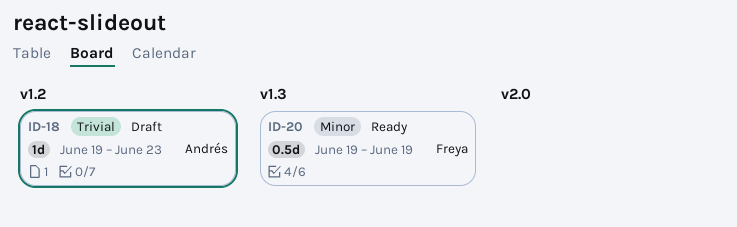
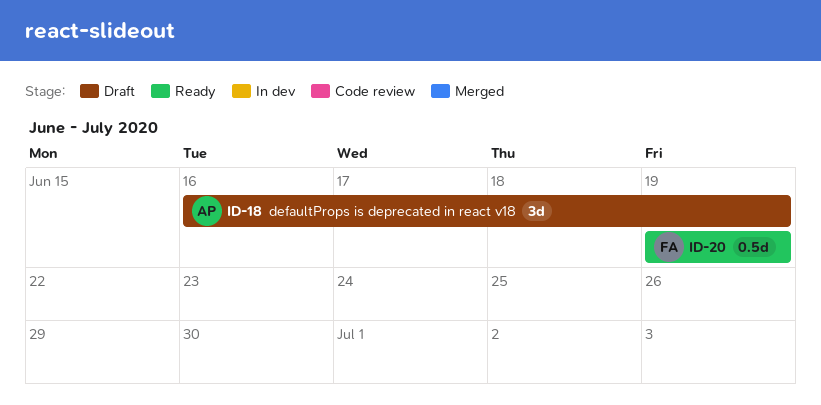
ID-18, estimate: 1d -> 3d
ID-18, start: Jun 19 -> Jun 16
ID-18, due: Jun 23 -> Jun 19

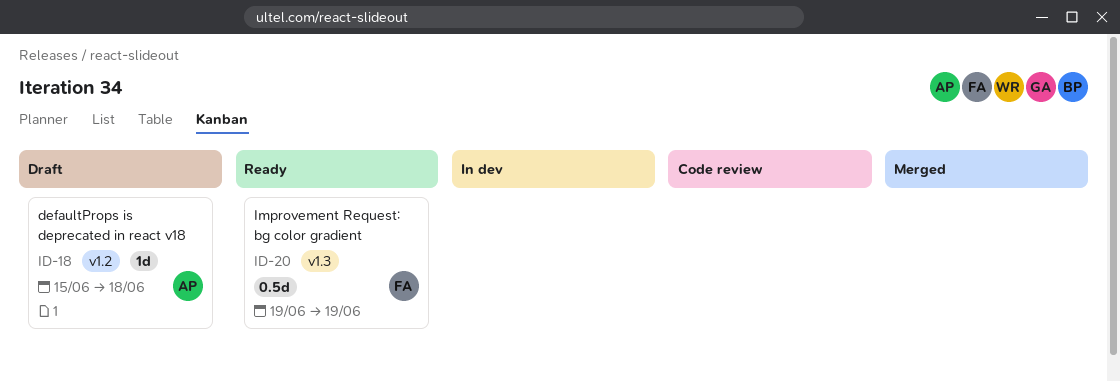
ID-18, estimate: 3d -> 1d
ID-18, start: Jun 16 -> Jun 15
ID-18, due: Jun 19 -> Jun 18

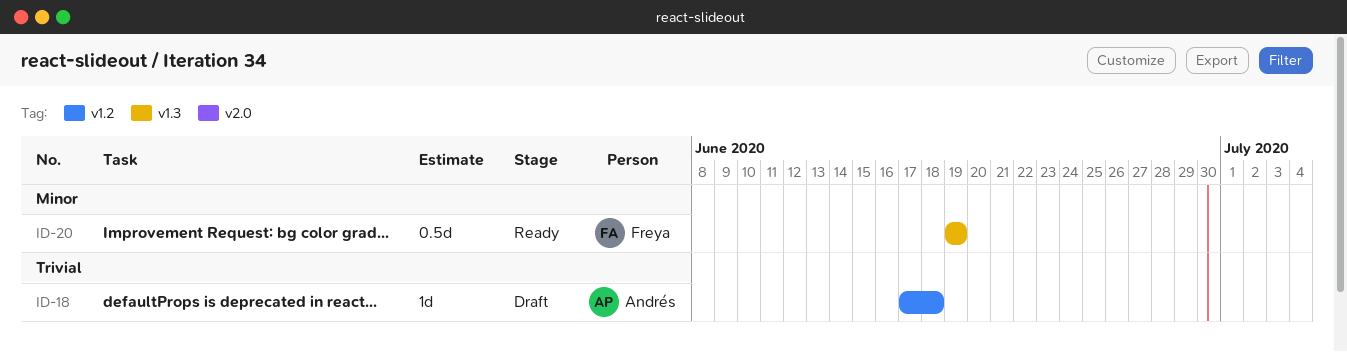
ID-18, start: Jun 15 -> Jun 17

